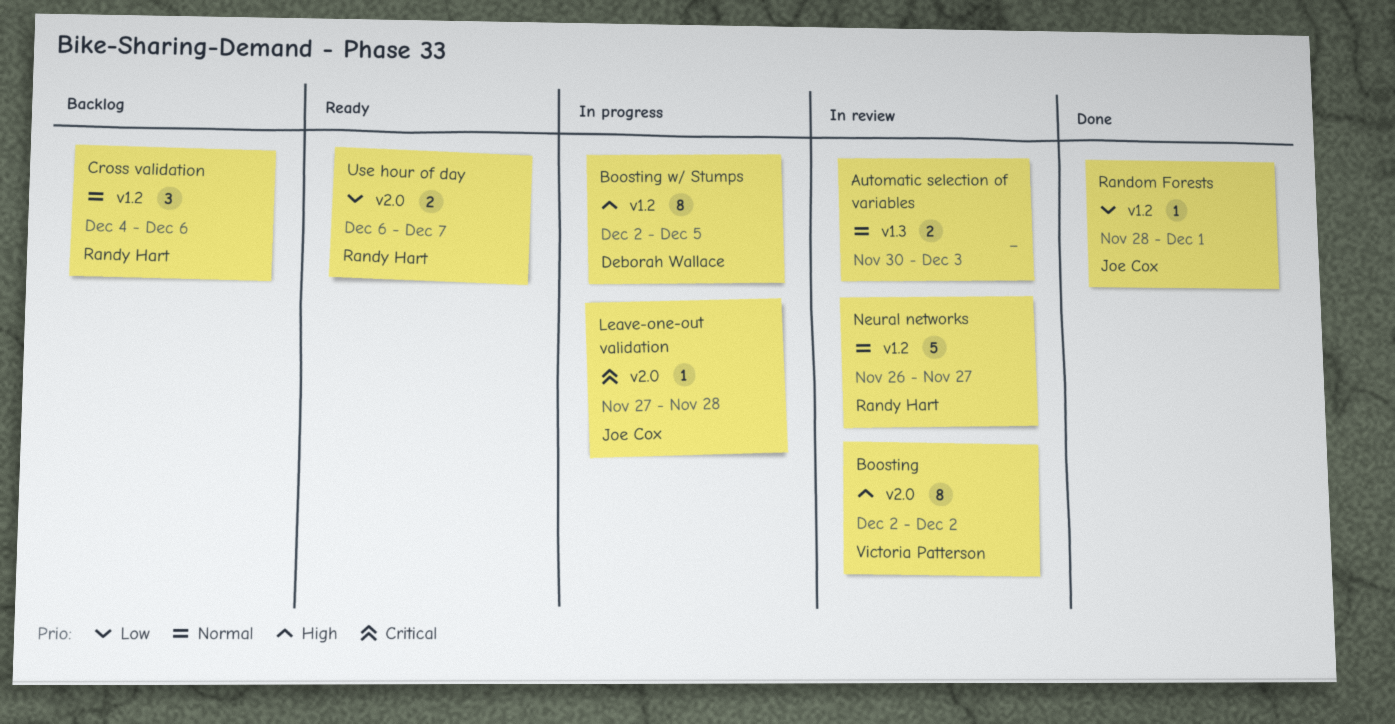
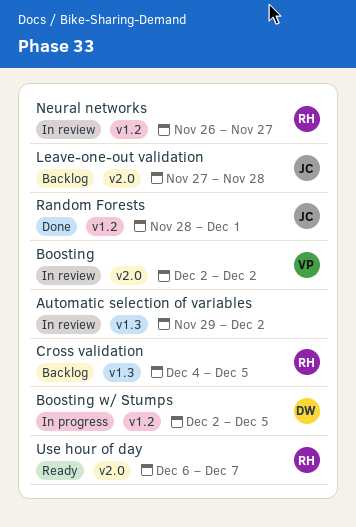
Automatic selection of variables, start: Nov 30 -> Nov 29
Automatic selection of variables, due: Dec 3 -> Dec 2
Cross validation, label: v1.2 -> v1.3
Cross validation, due: Dec 6 -> Dec 5
Leave-one-out validation, status: In progress -> Backlog

